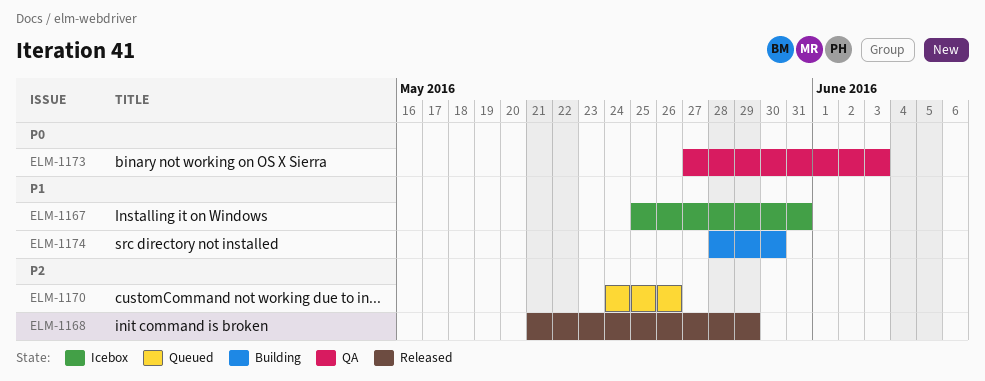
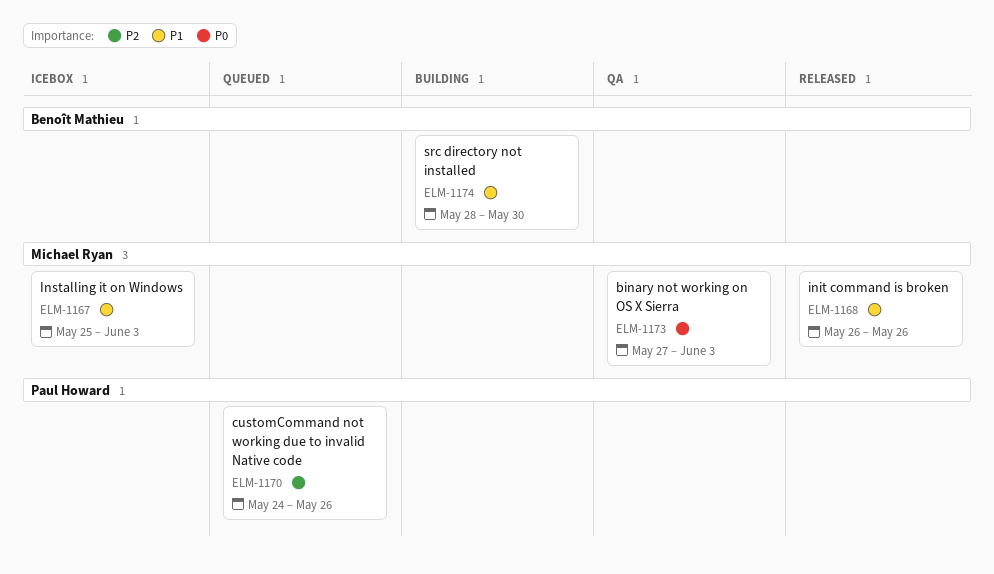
ELM-1167, due: May 31 -> Jun 3
ELM-1168, priority: P2 -> P1
ELM-1168, start: May 21 -> May 26
ELM-1168, due: May 29 -> May 26

